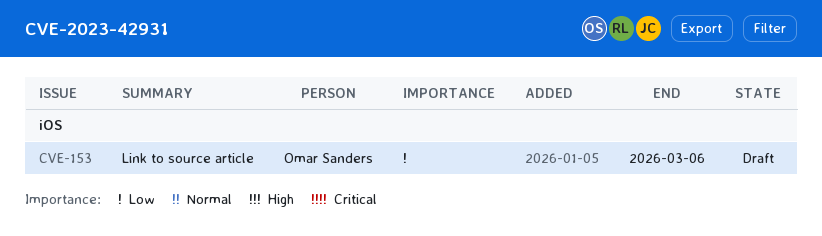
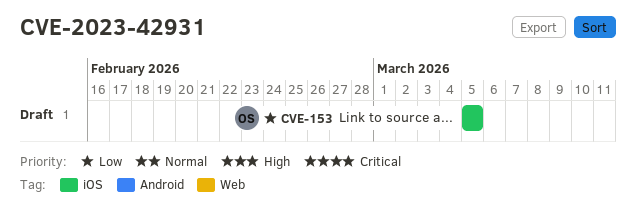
CVE-153, due: Mar 6 -> Mar 5

